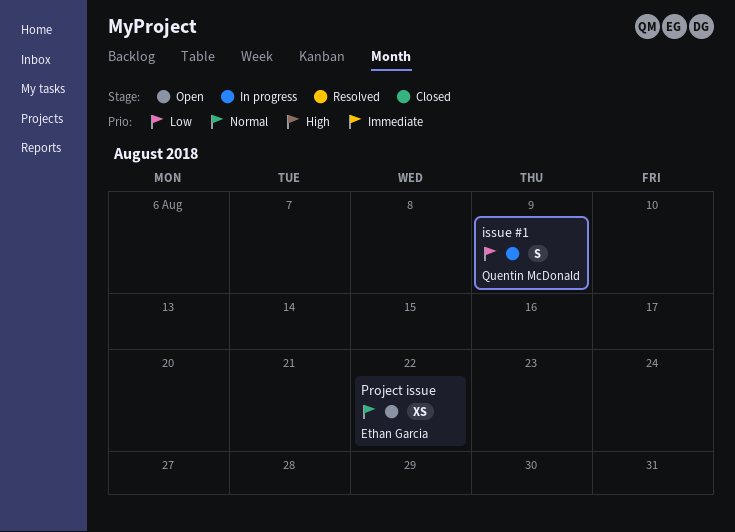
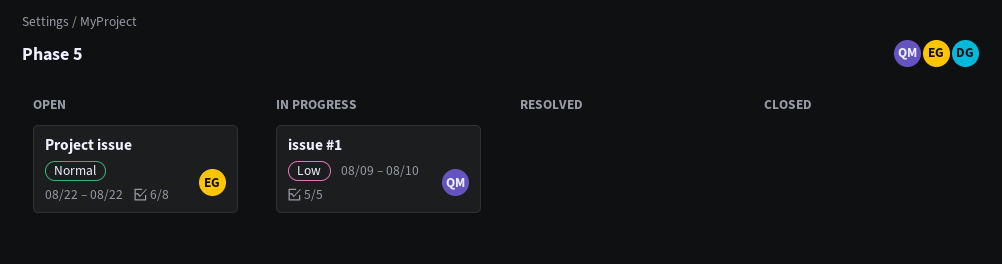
issue #1, due: Aug 9 -> Aug 10

